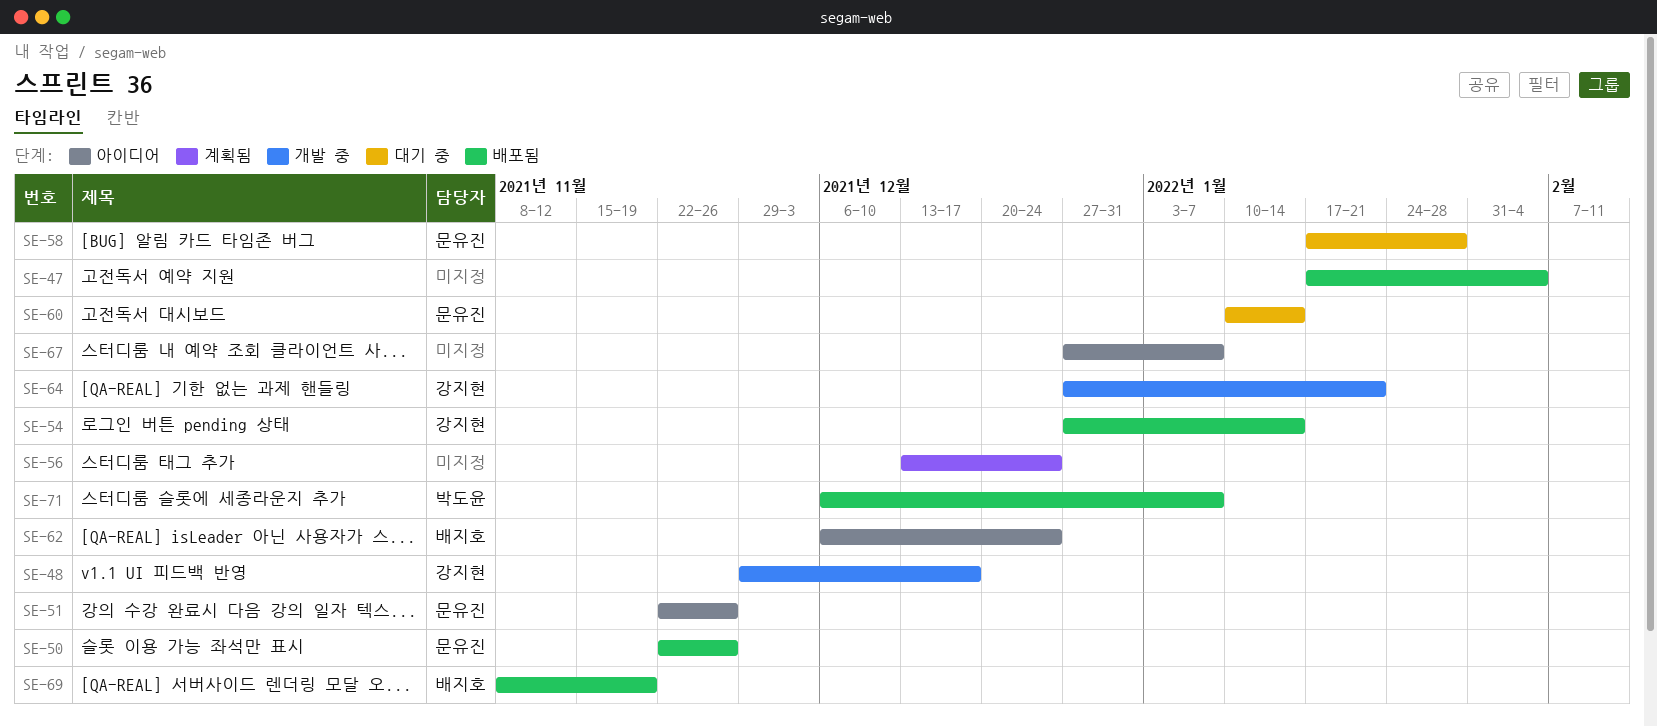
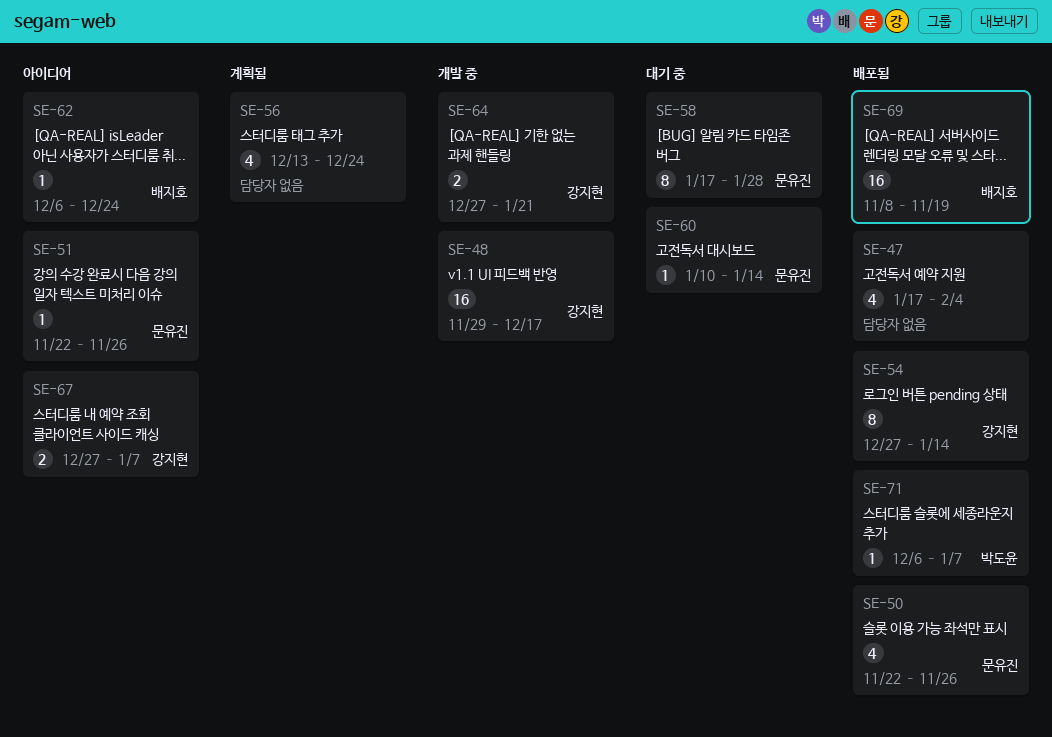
SE-67, owner: none -> 강지현

